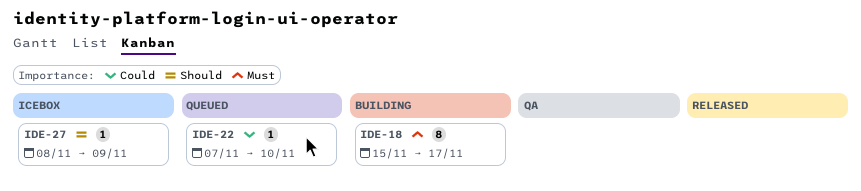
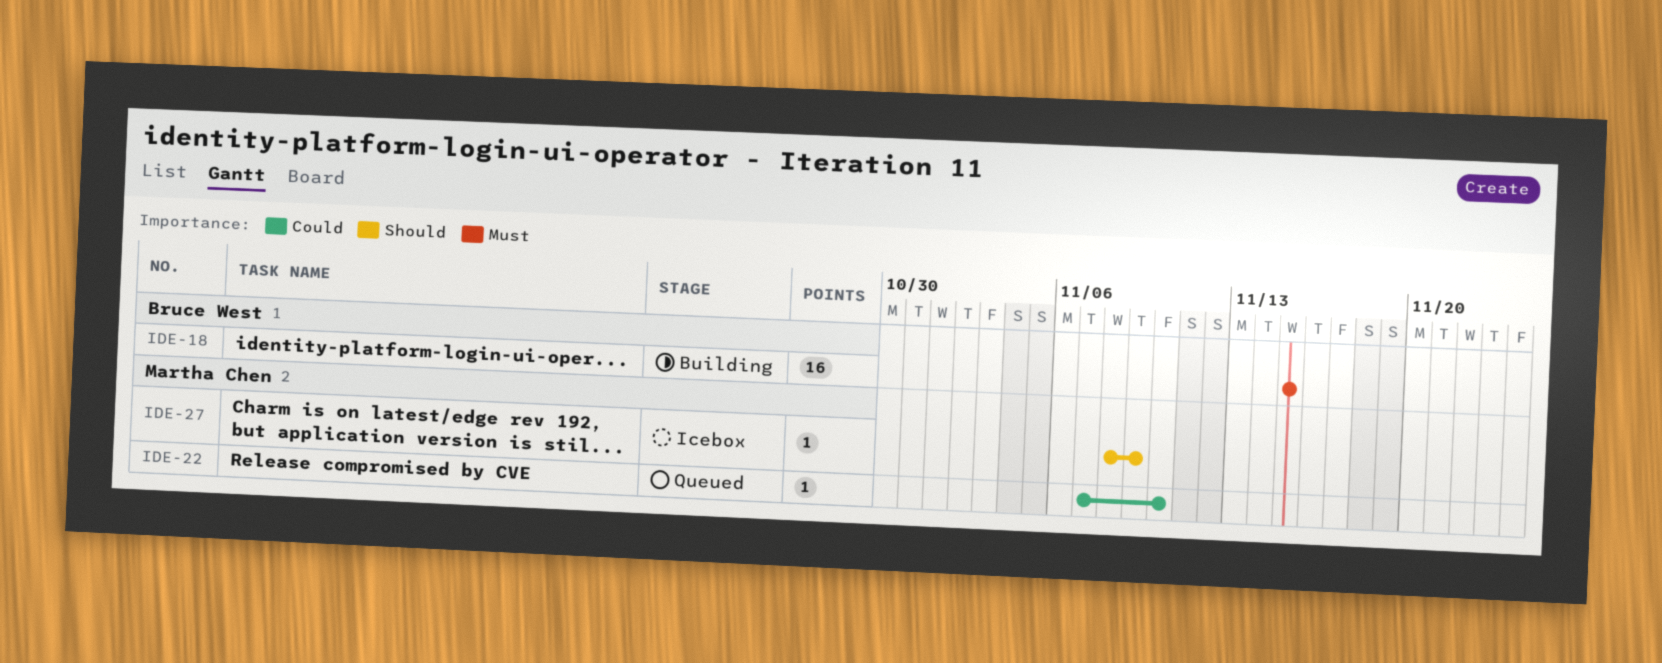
IDE-18, estimate: 8 -> 16
IDE-18, due: Nov 17 -> Nov 15

